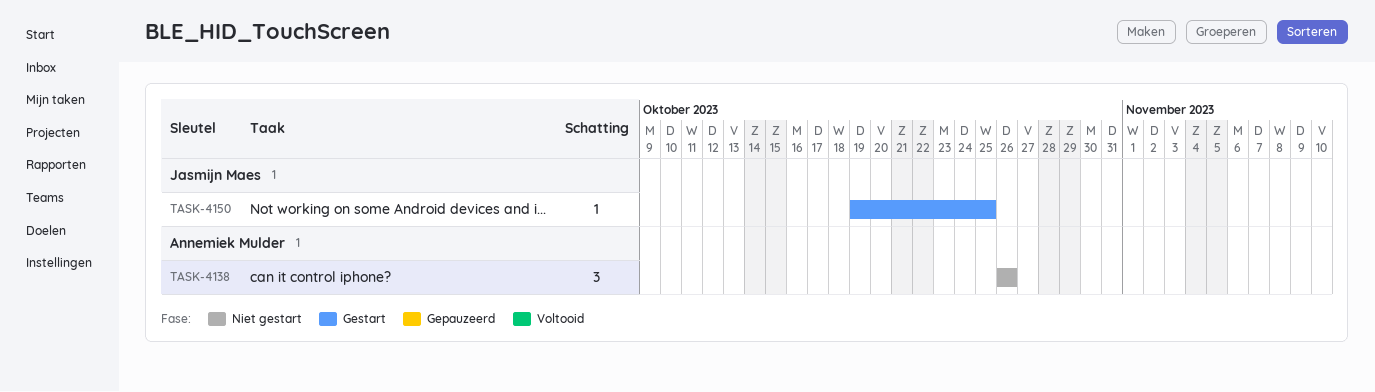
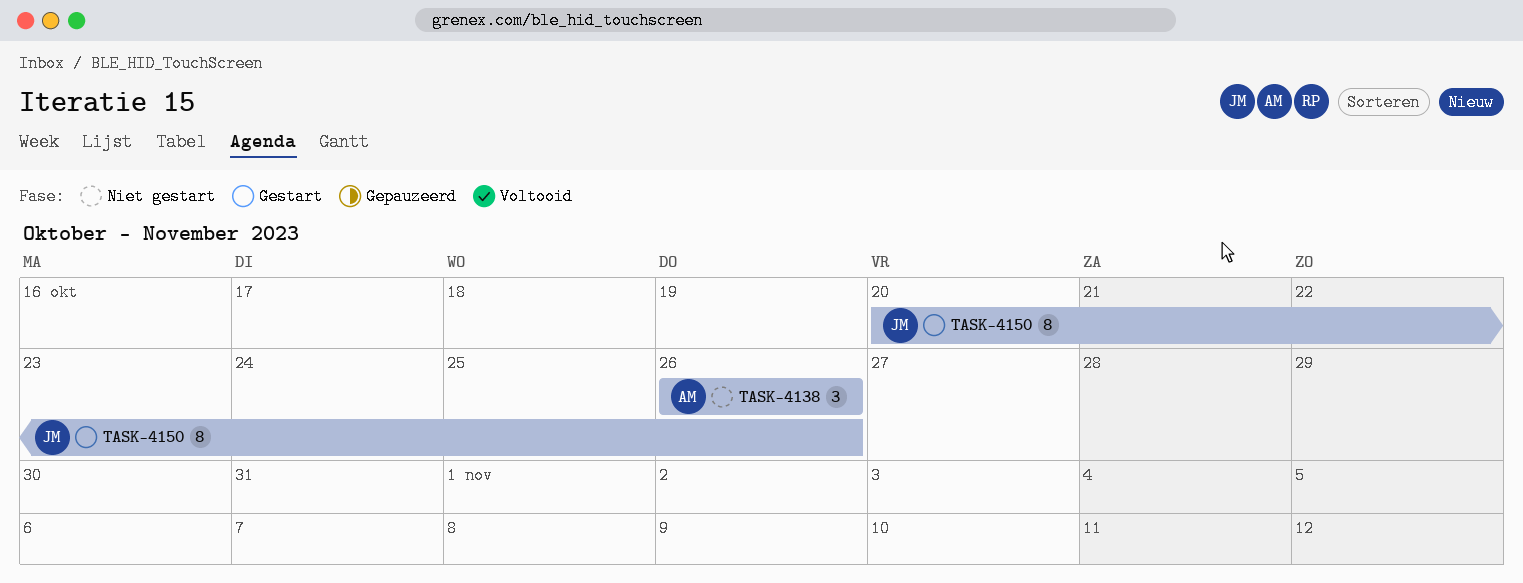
TASK-4150, estimate: 1 -> 8
TASK-4150, start: Oct 19 -> Oct 20
TASK-4150, due: Oct 25 -> Oct 26

